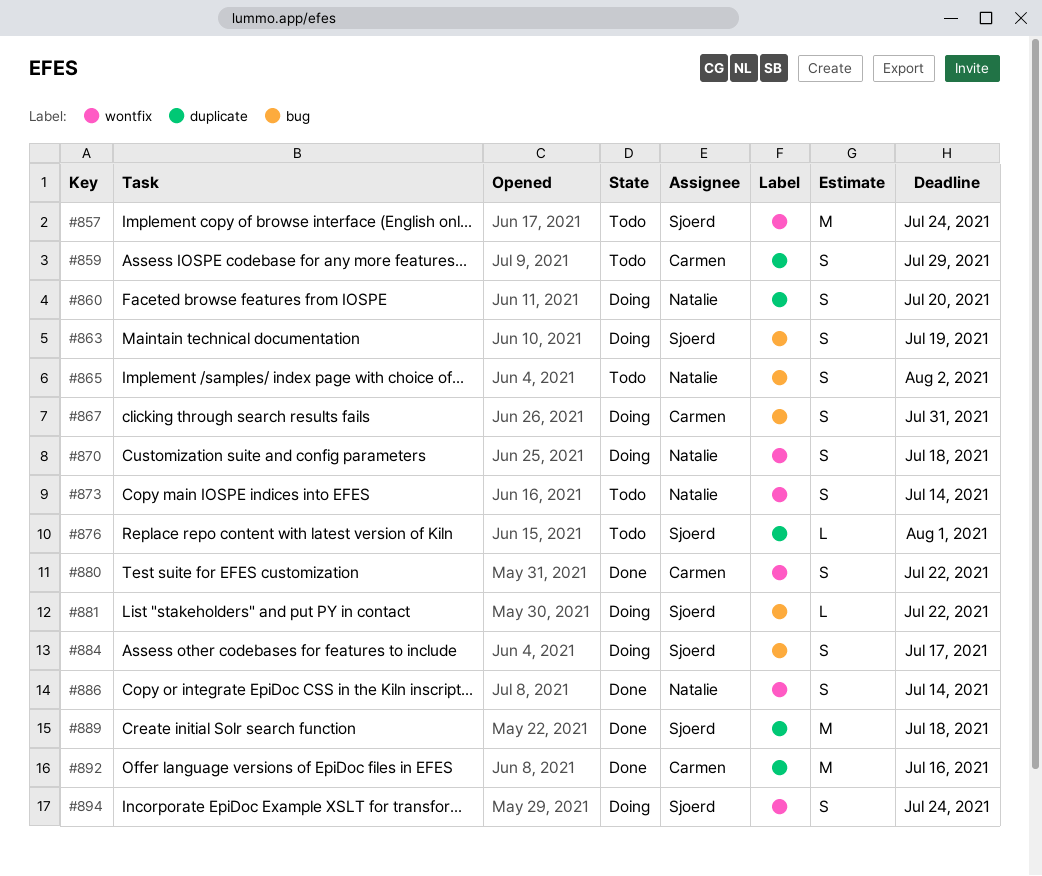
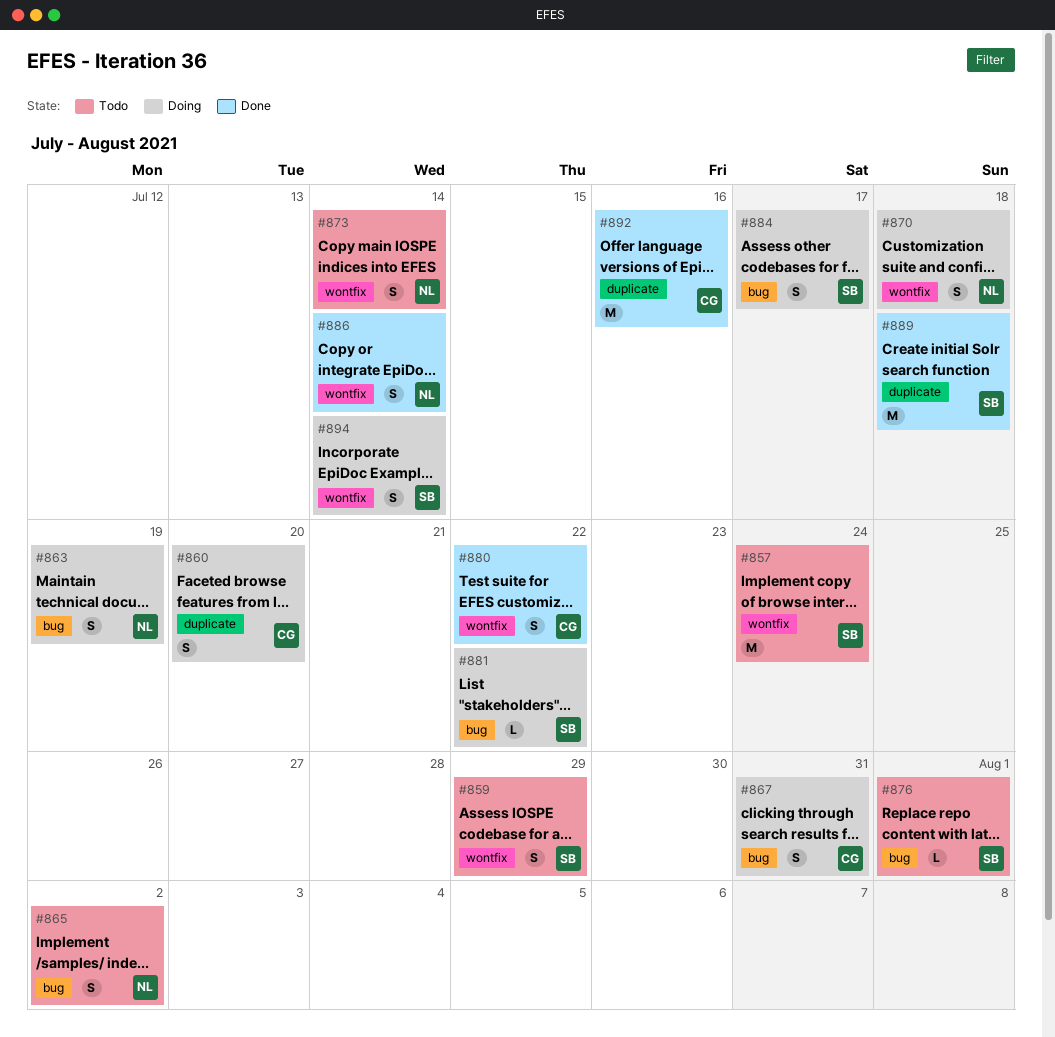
#859, owner: Carmen -> Sjoerd
#859, label: duplicate -> wontfix
#860, owner: Natalie -> Carmen
#863, owner: Sjoerd -> Natalie
#876, label: duplicate -> bug
#894, due: Jul 24 -> Jul 14

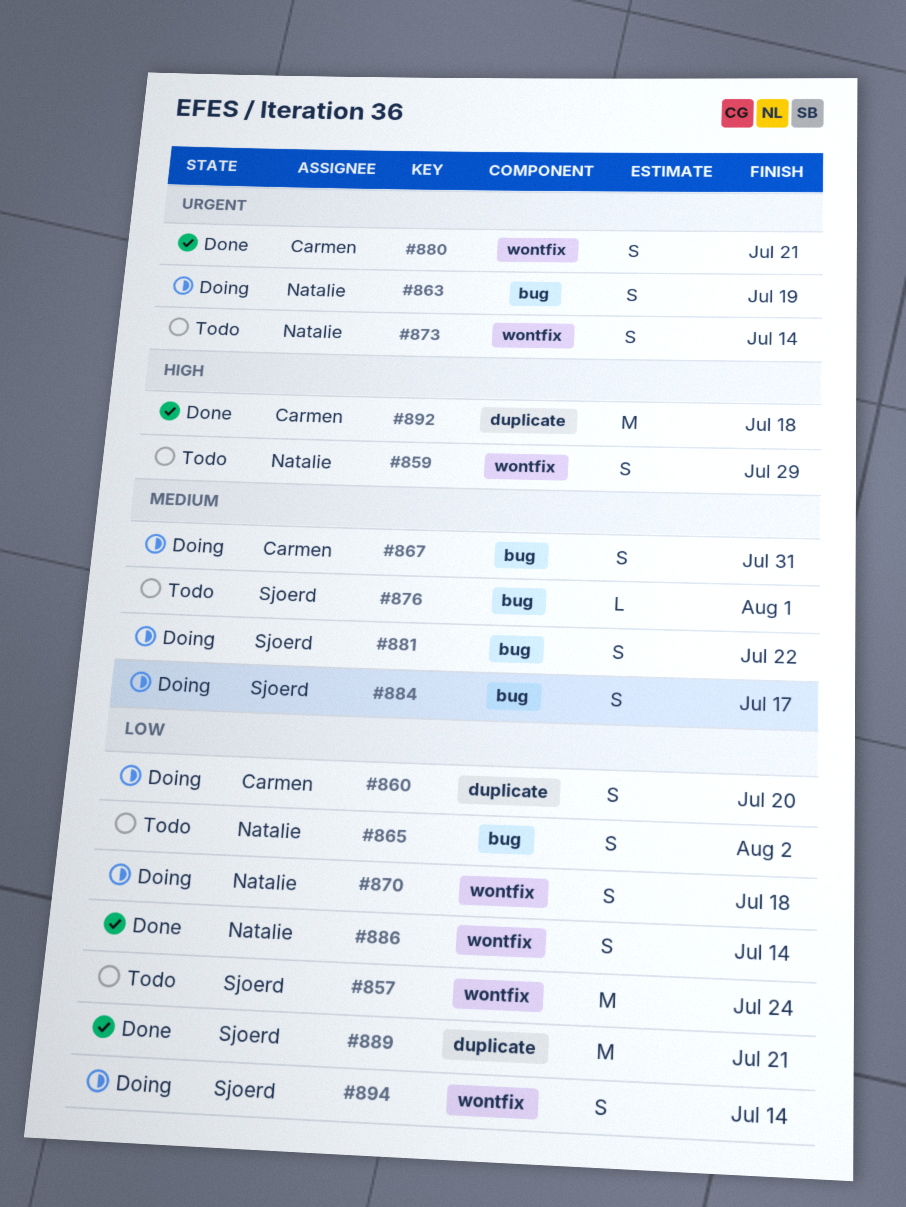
#859, owner: Sjoerd -> Natalie
#880, due: Jul 22 -> Jul 21
#881, estimate: L -> S
#889, due: Jul 18 -> Jul 21
#892, due: Jul 16 -> Jul 18

